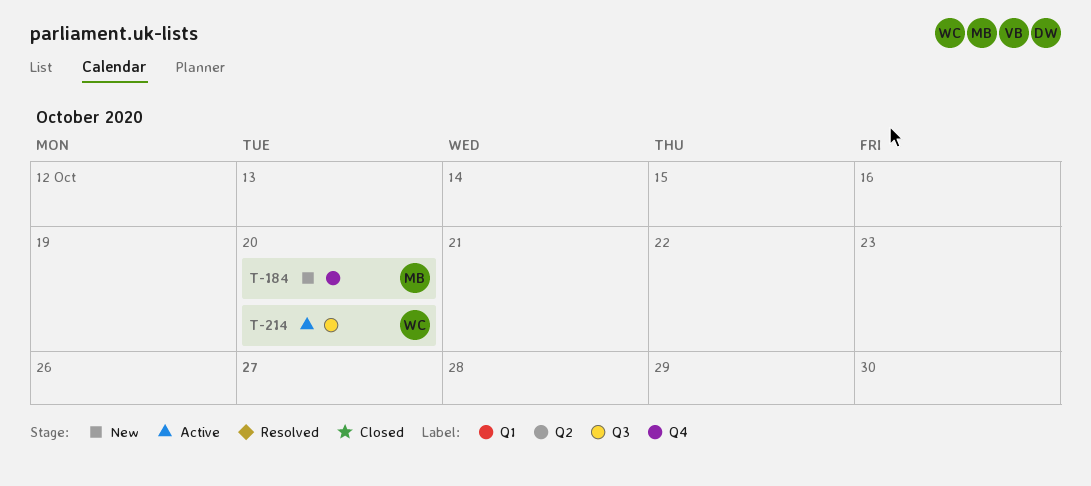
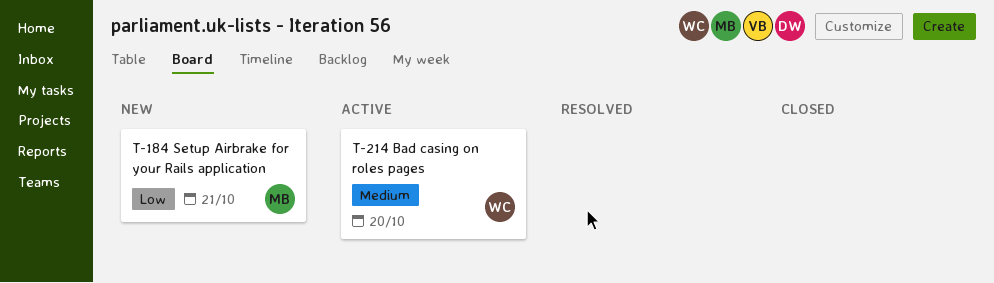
T-184, due: Oct 20 -> Oct 21

